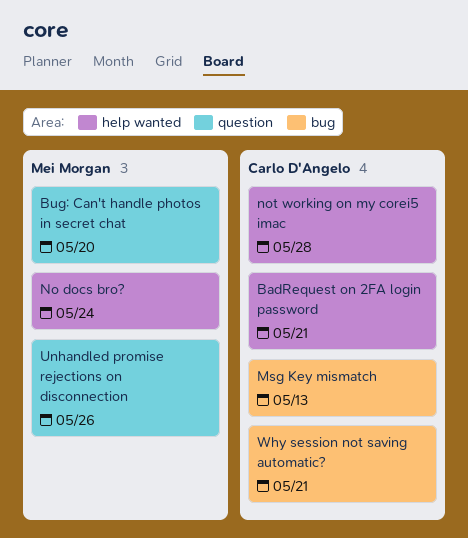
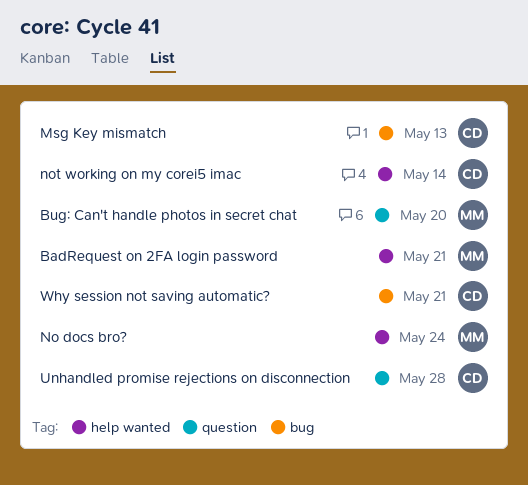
BadRequest on 2FA login password, owner: Carlo D'Angelo -> Mei Morgan
not working on my corei5 imac, due: May 28 -> May 14
Unhandled promise rejections on disconnection, owner: Mei Morgan -> Carlo D'Angelo
Unhandled promise rejections on disconnection, due: May 26 -> May 28

